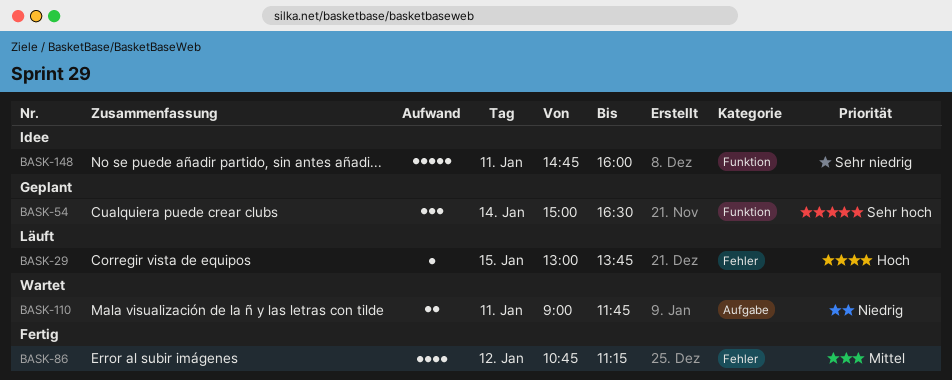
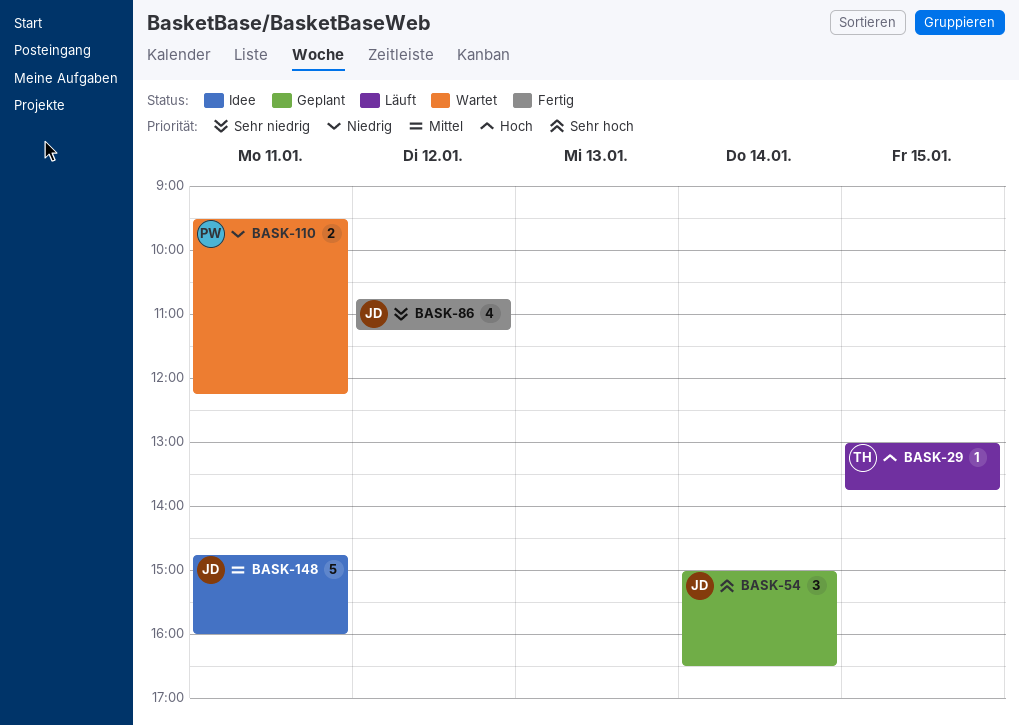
BASK-86, priority: Mittel -> Sehr niedrig
BASK-110, begins: 09:00 -> 09:30
BASK-110, ends: 11:45 -> 12:15
BASK-148, priority: Sehr niedrig -> Mittel

